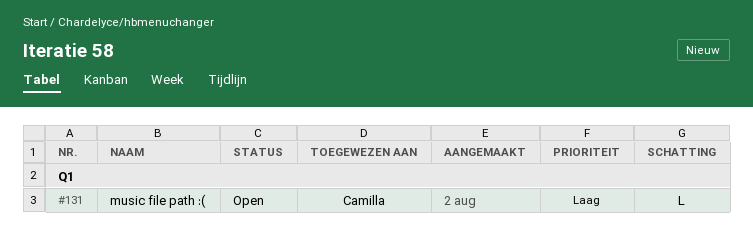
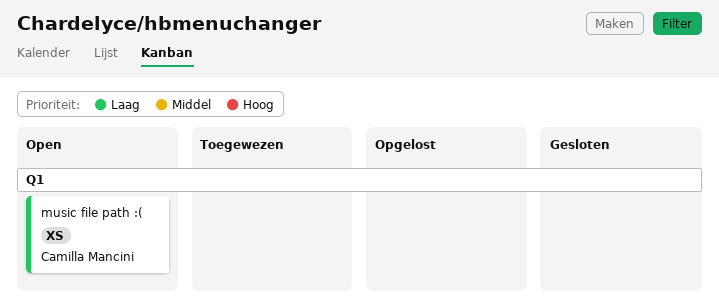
music file path :(, estimate: L -> XS

